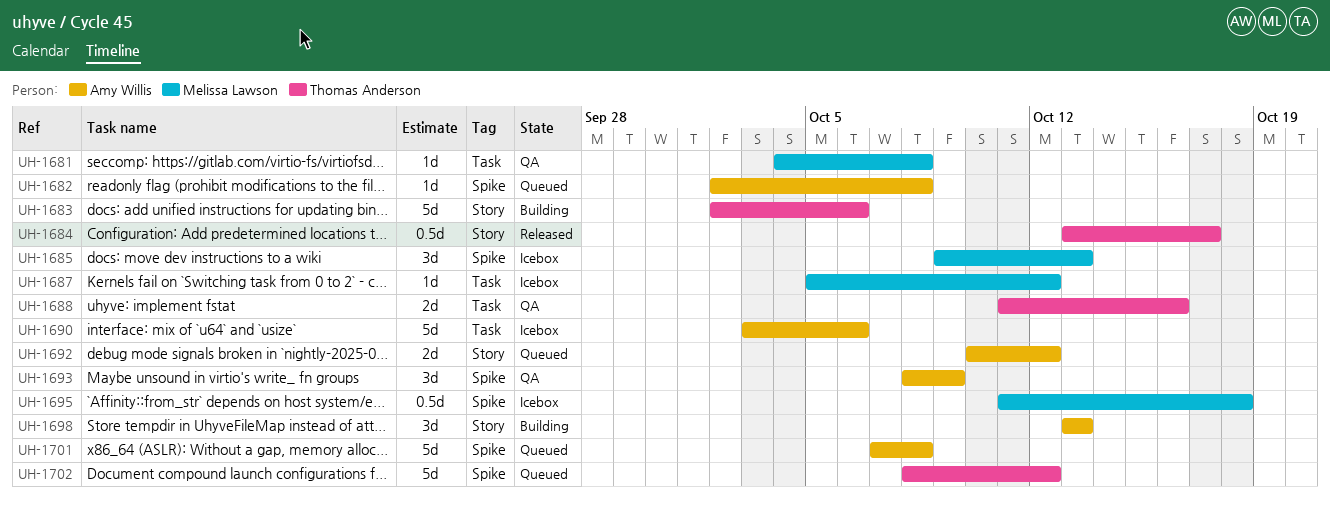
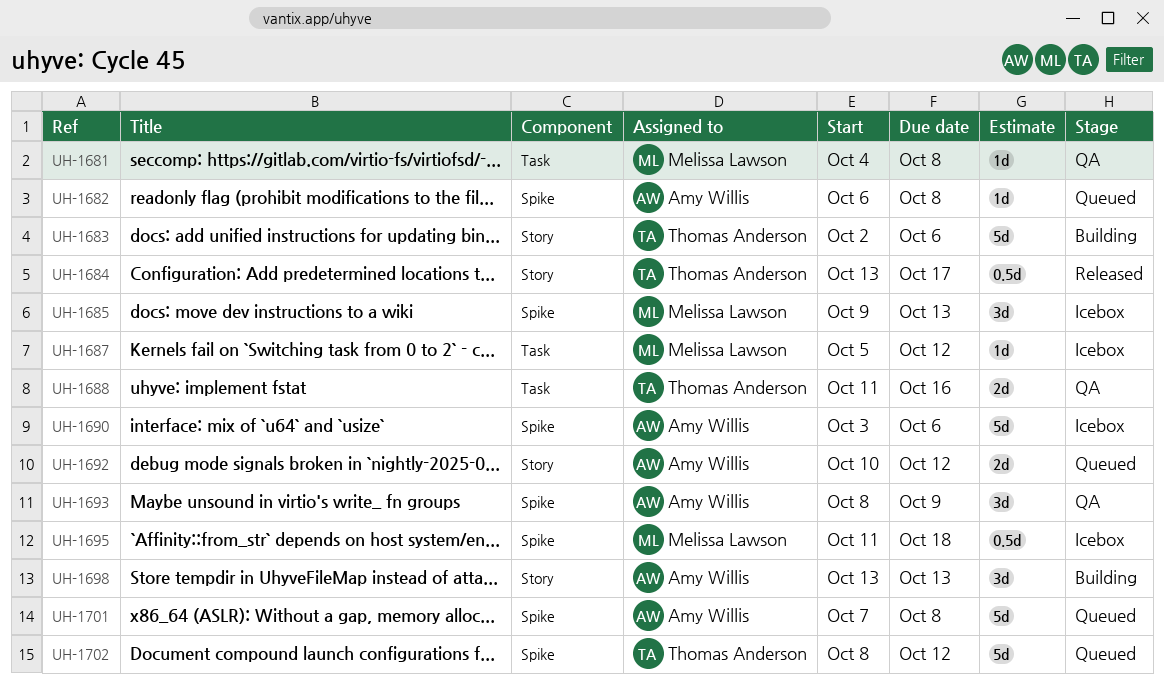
UH-1682, start: Oct 2 -> Oct 6
UH-1690, label: Task -> Spike

